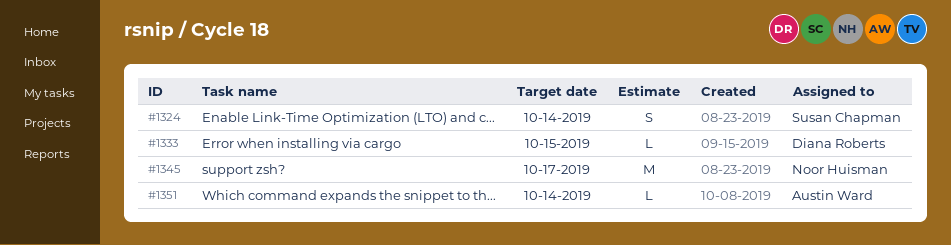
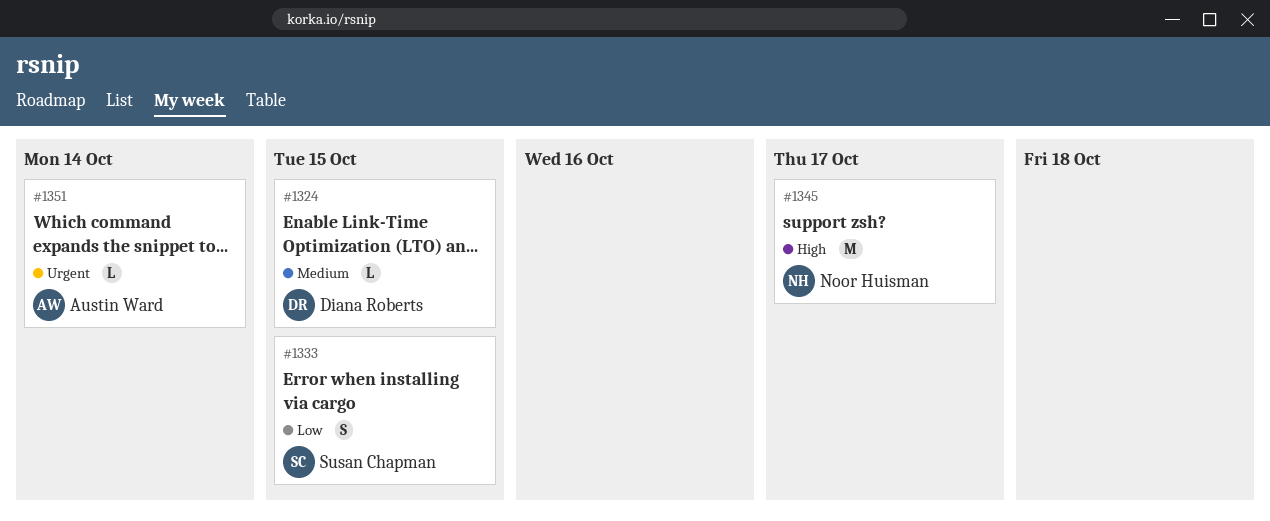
#1324, owner: Susan Chapman -> Diana Roberts
#1324, estimate: S -> L
#1324, due: Oct 14 -> Oct 15
#1333, owner: Diana Roberts -> Susan Chapman
#1333, estimate: L -> S

